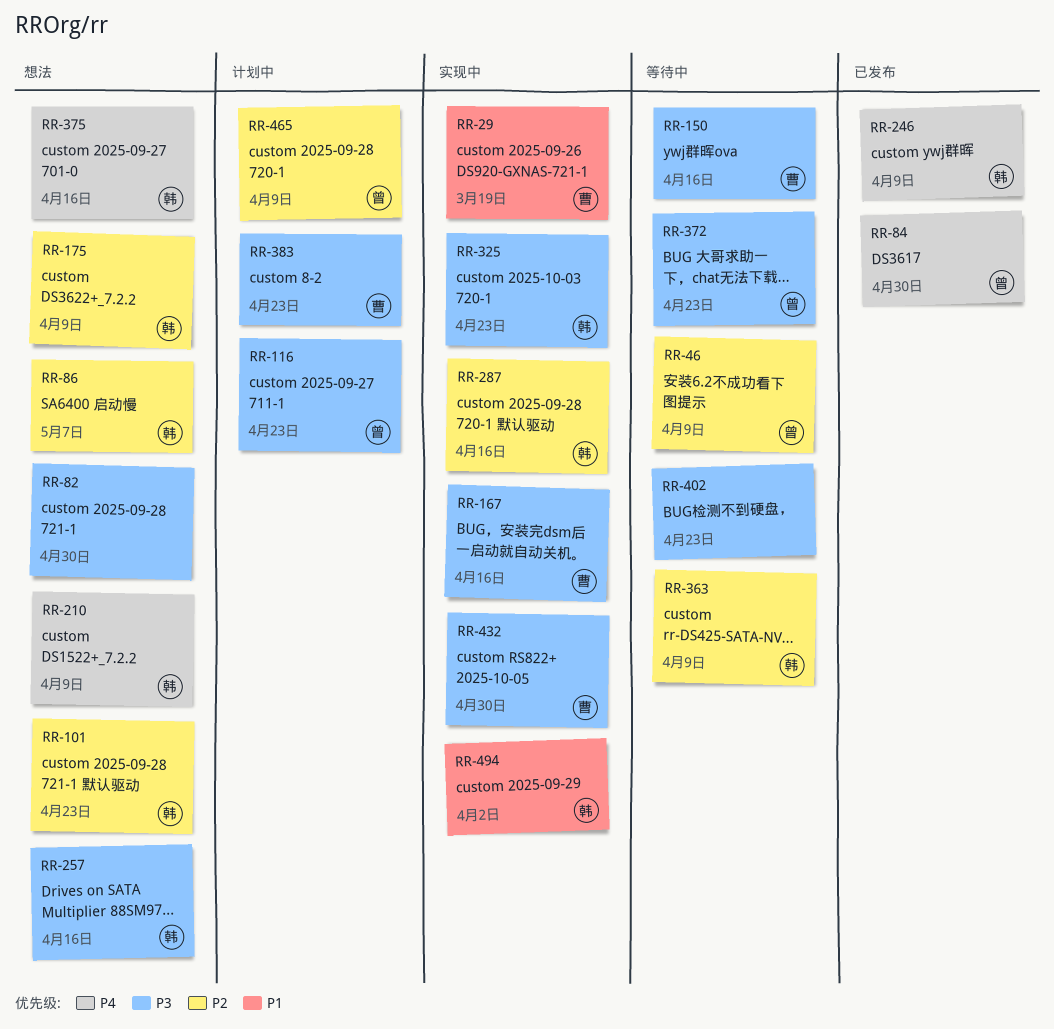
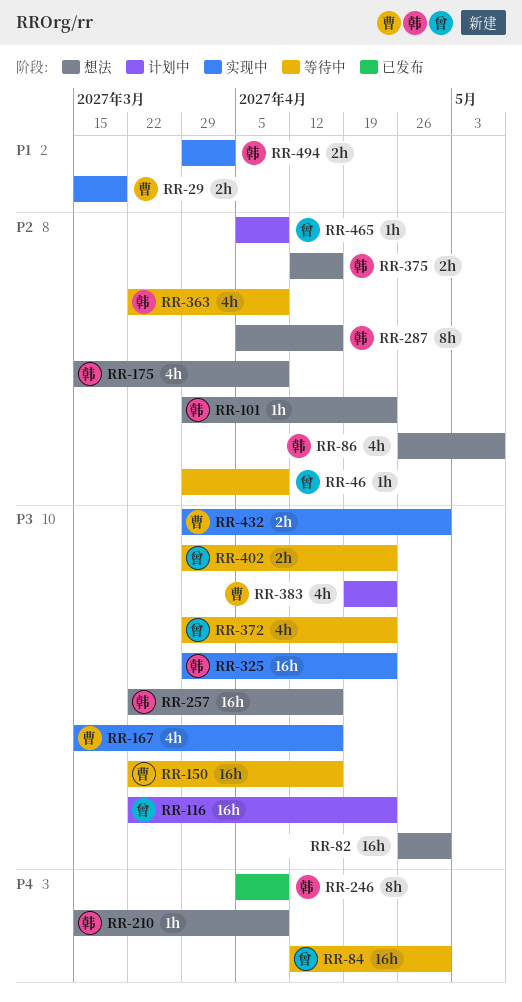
RR-84, status: 已发布 -> 等待中
RR-287, status: 实现中 -> 想法
RR-375, priority: P4 -> P2
RR-402, owner: none -> 曾

